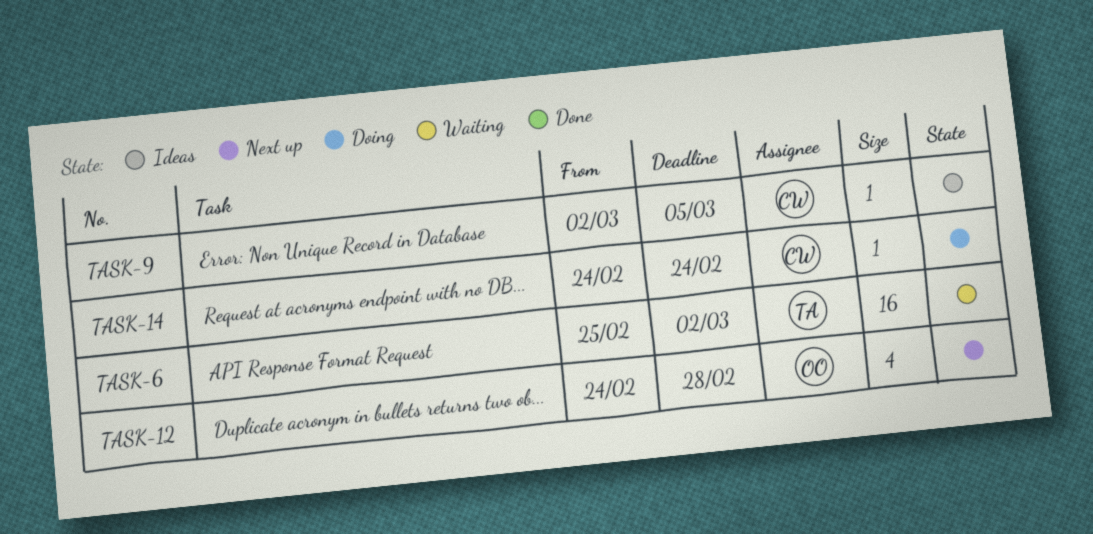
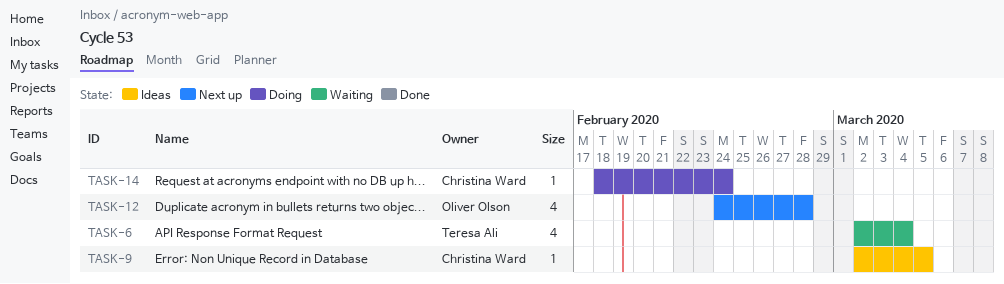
TASK-6, estimate: 16 -> 4
TASK-6, start: Feb 25 -> Mar 2
TASK-6, due: Mar 2 -> Mar 4
TASK-14, start: Feb 24 -> Feb 18

